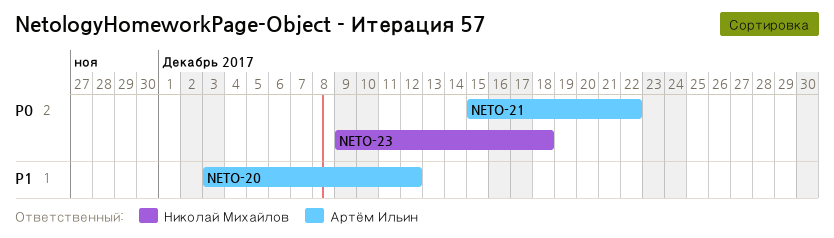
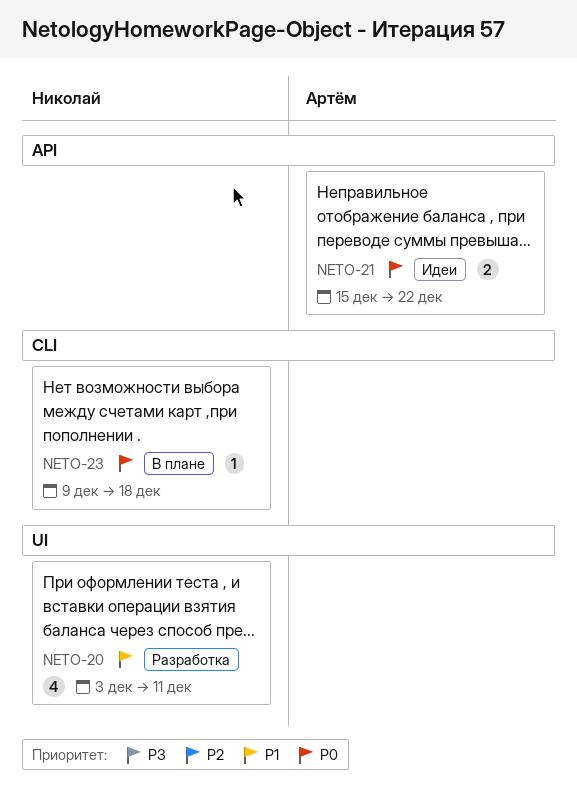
NETO-20, owner: Артём Ильин -> Николай Михайлов
NETO-20, due: Dec 12 -> Dec 11

